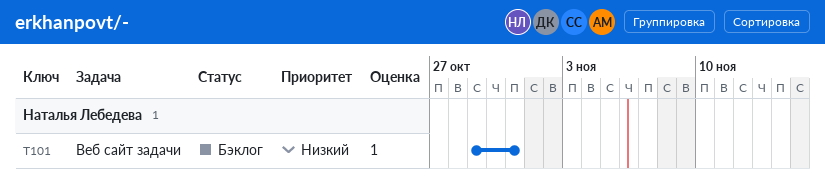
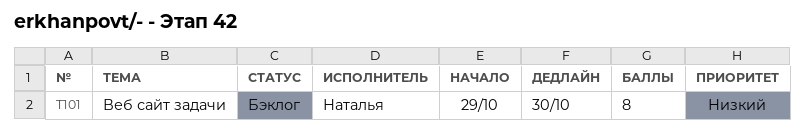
T101, estimate: 1 -> 8
T101, due: Oct 31 -> Oct 30

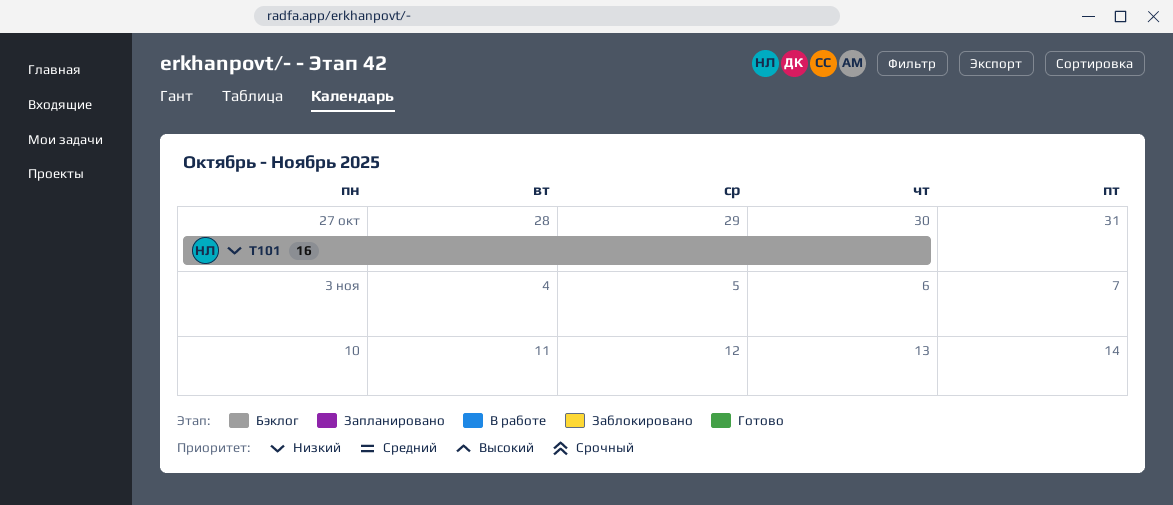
T101, estimate: 8 -> 16
T101, start: Oct 29 -> Oct 27

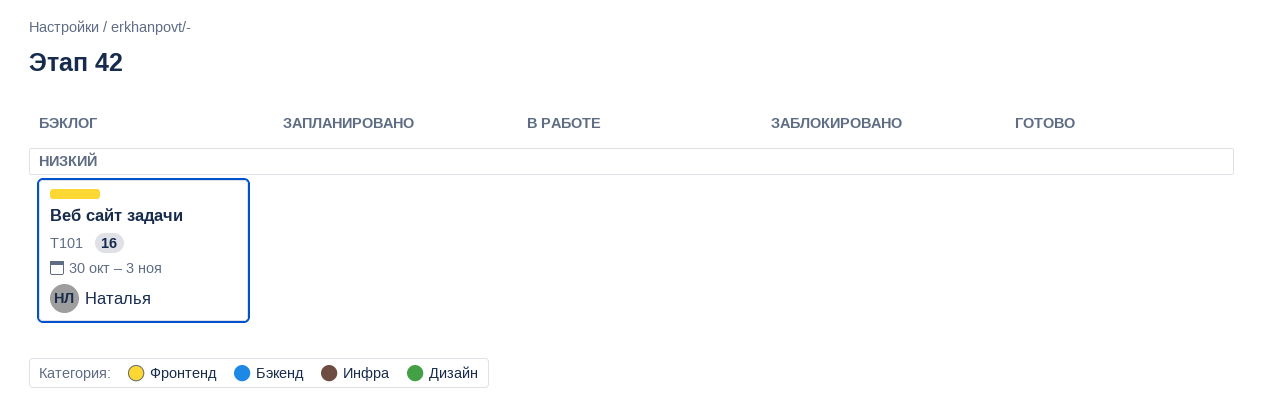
T101, start: Oct 27 -> Oct 30
T101, due: Oct 30 -> Nov 3

